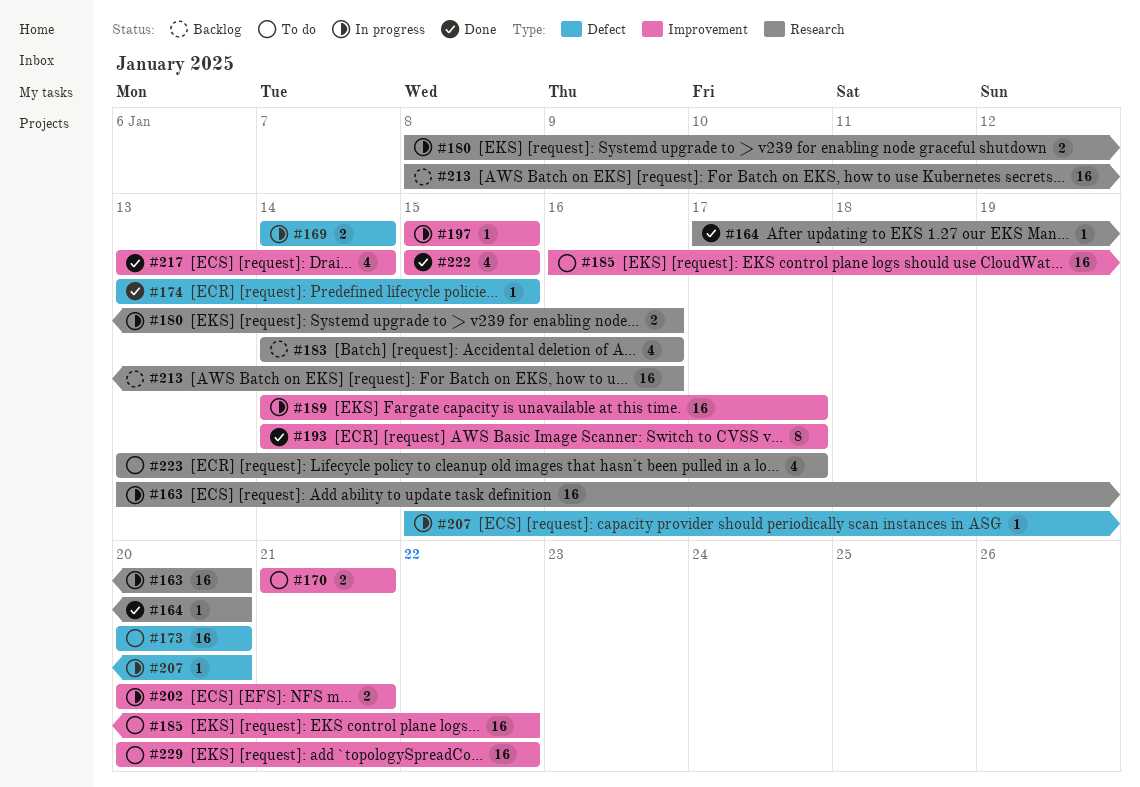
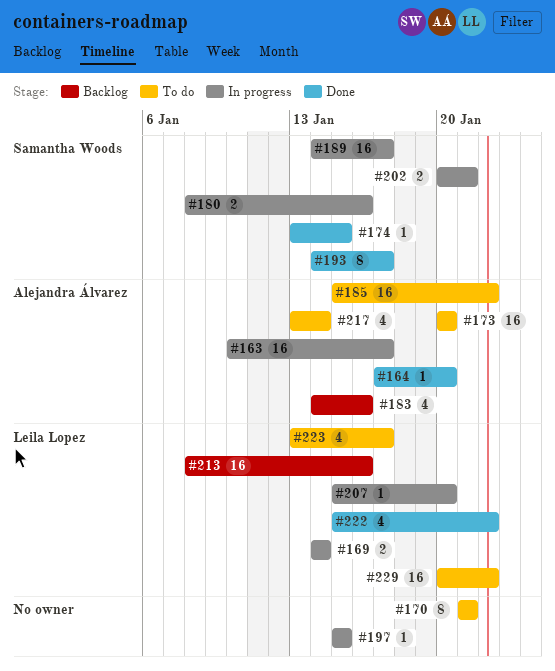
#163, start: Jan 13 -> Jan 10
#163, due: Jan 20 -> Jan 17
#170, estimate: 2 -> 8
#185, start: Jan 16 -> Jan 15
#217, status: Done -> To do
#222, due: Jan 15 -> Jan 22

